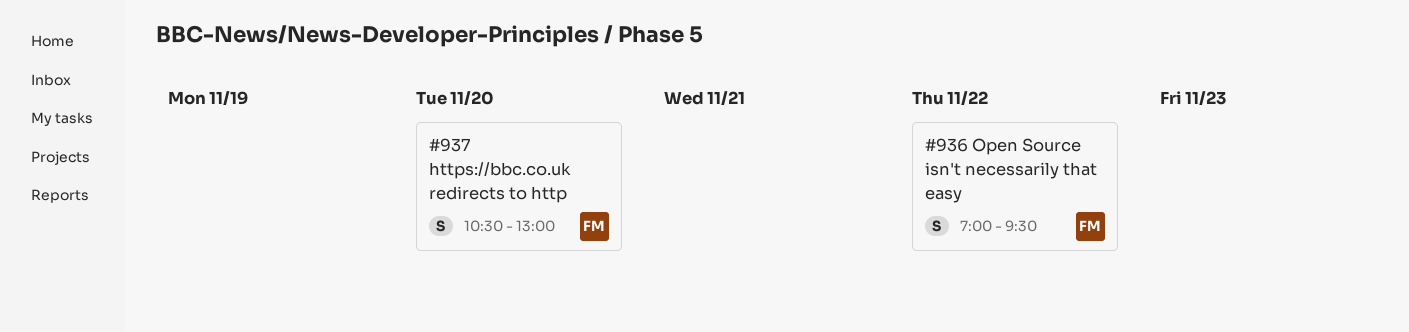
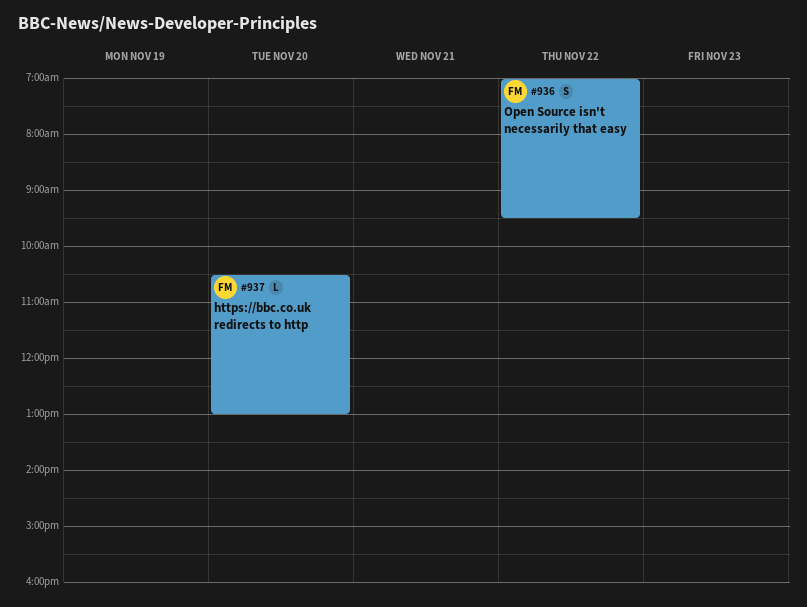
#937, estimate: S -> L

